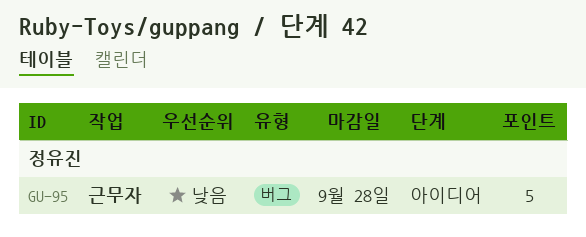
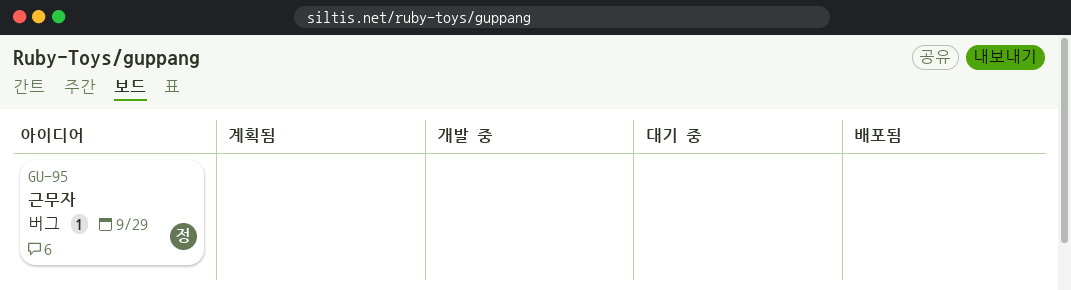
GU-95, estimate: 5 -> 1
GU-95, due: Sep 28 -> Sep 29

